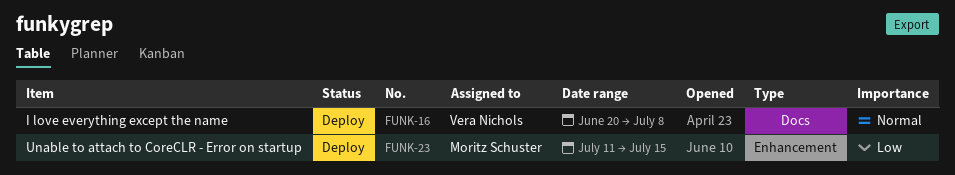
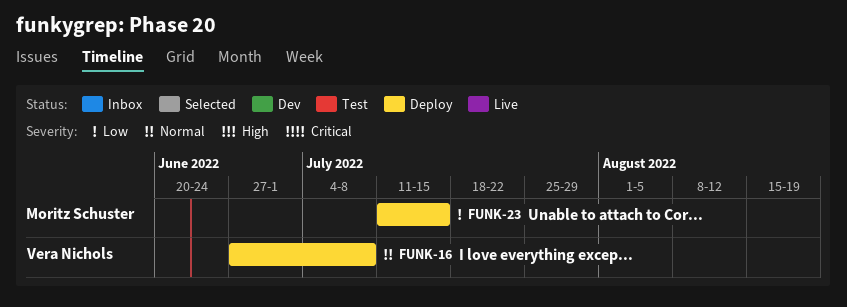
FUNK-16, start: Jun 20 -> Jun 27

